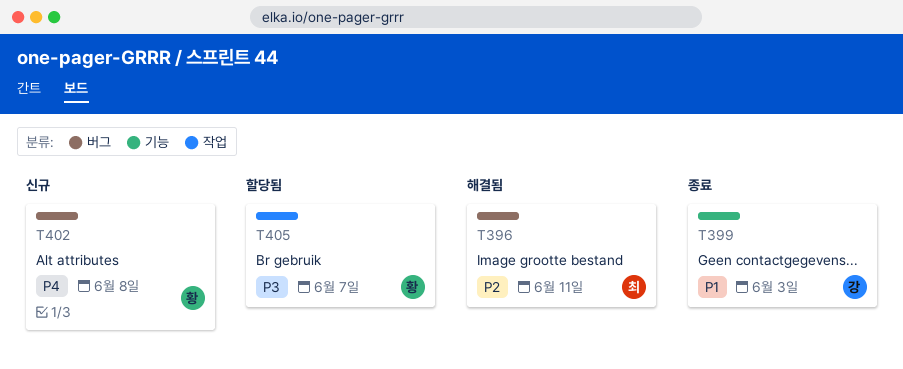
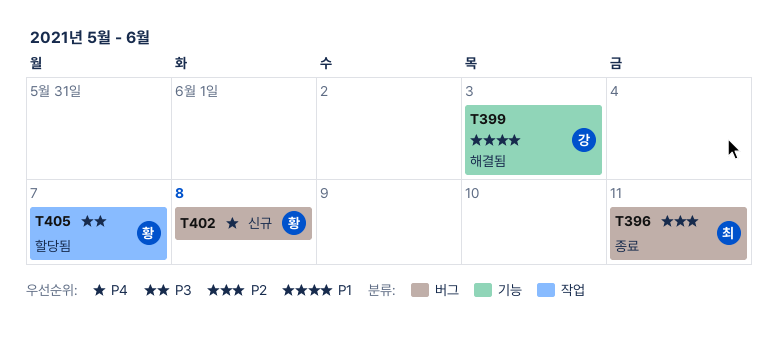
T396, status: 해결됨 -> 종료
T399, status: 종료 -> 해결됨

